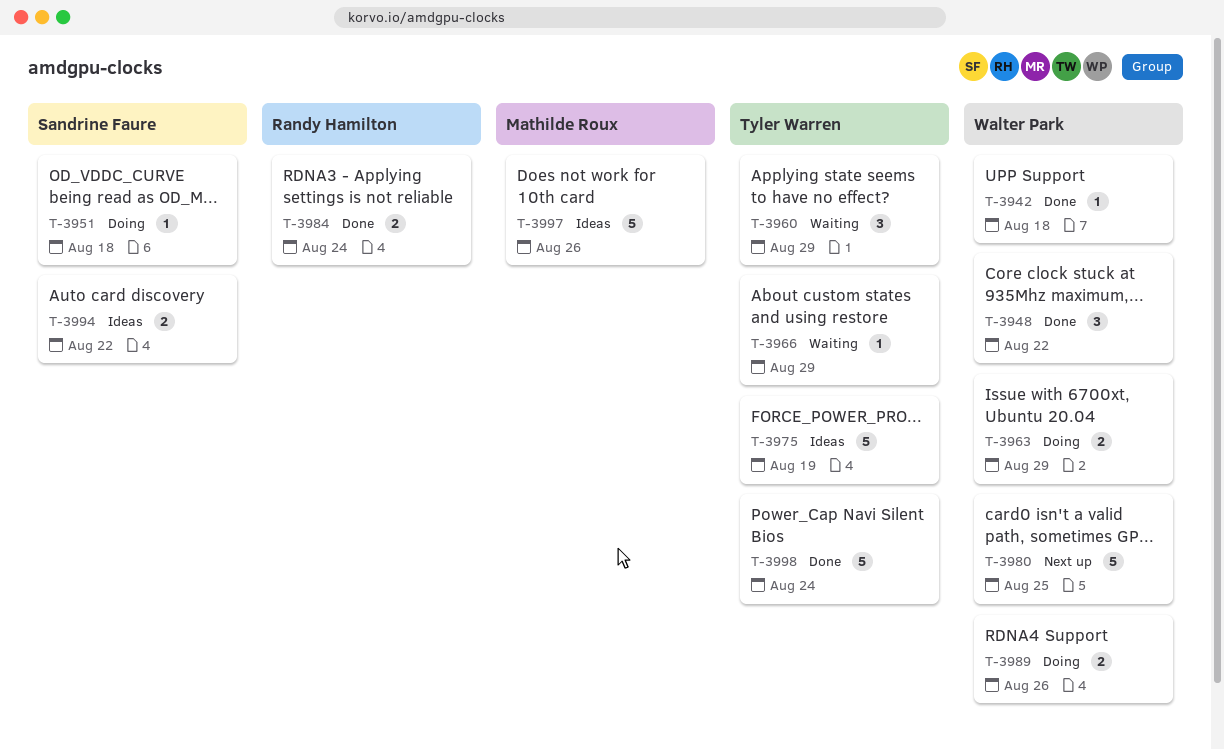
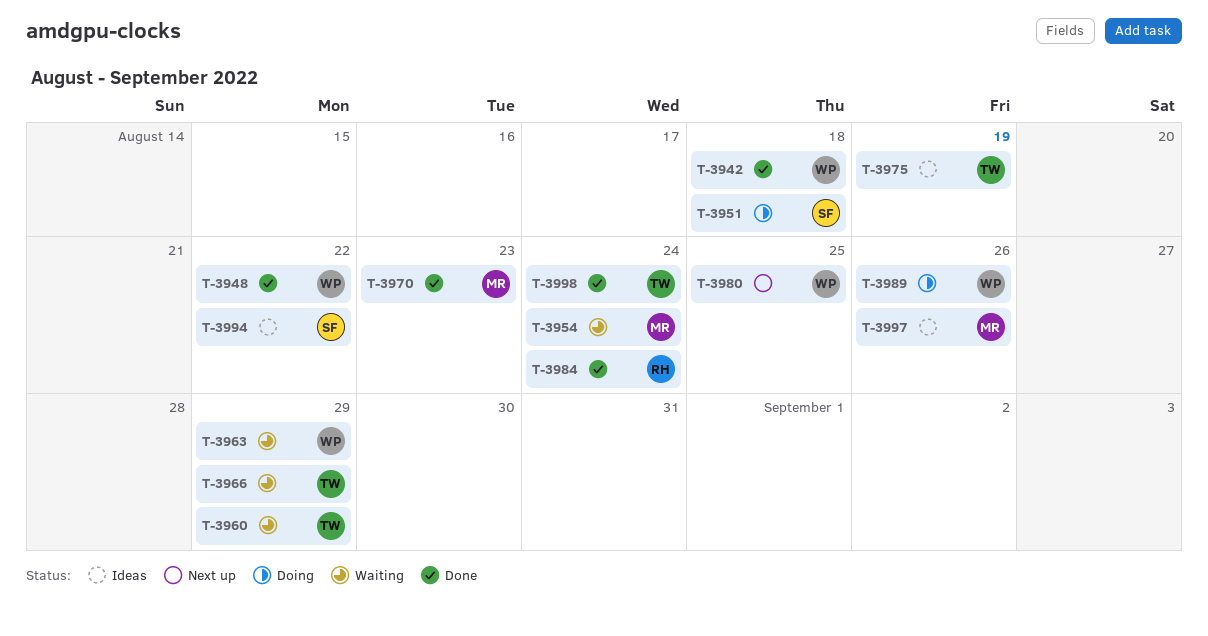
T-3954: none -> present
T-3963, status: Doing -> Waiting
T-3970: none -> present

